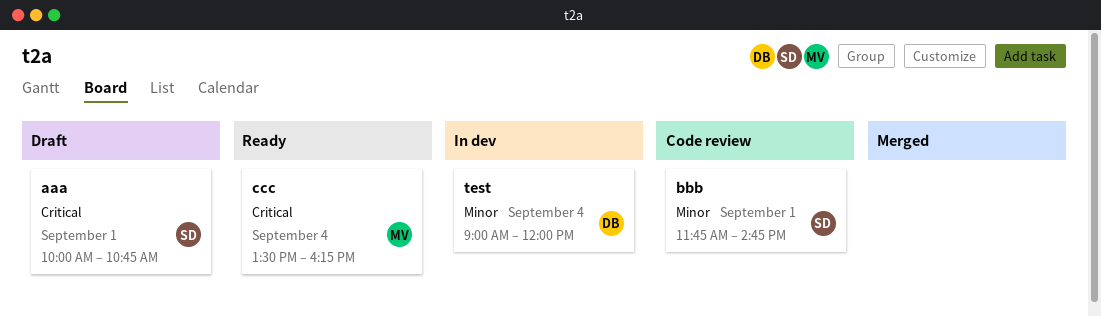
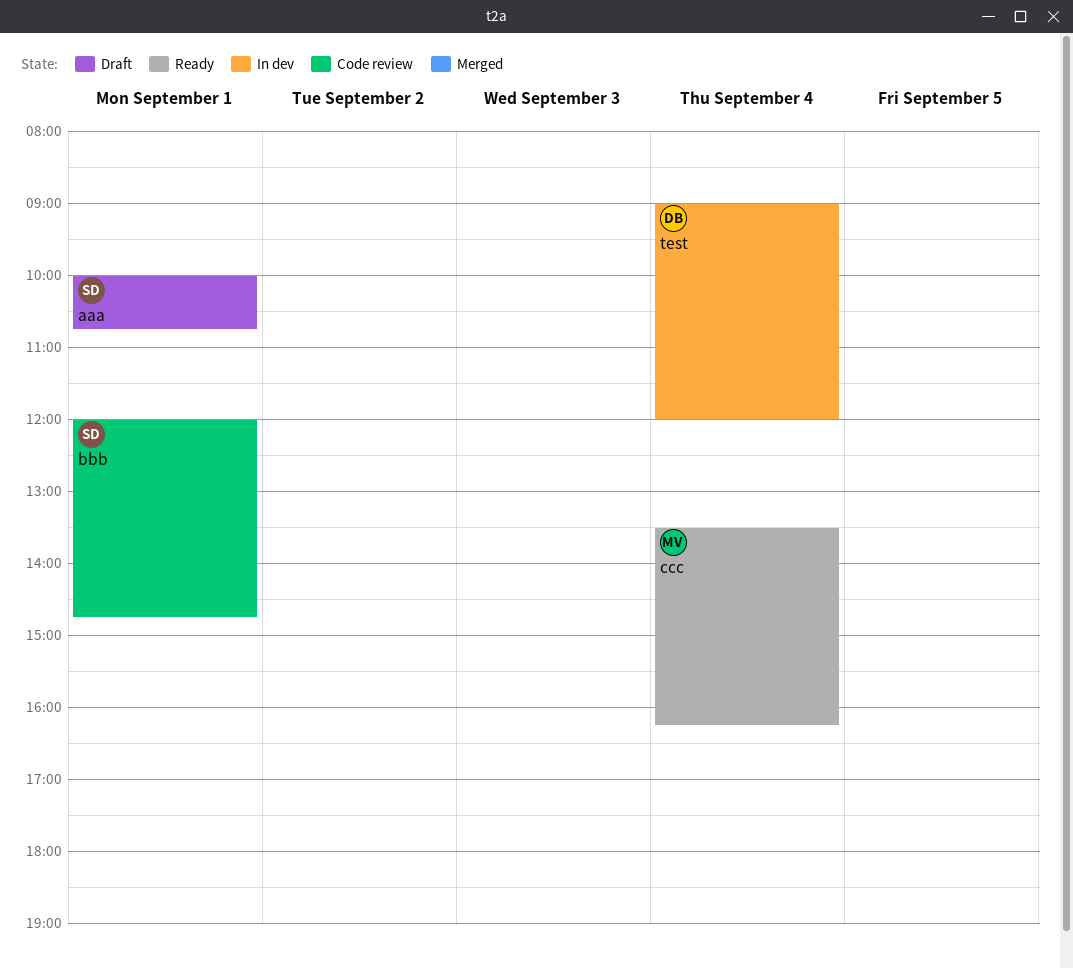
bbb, begins: 11:45 -> 12:00

